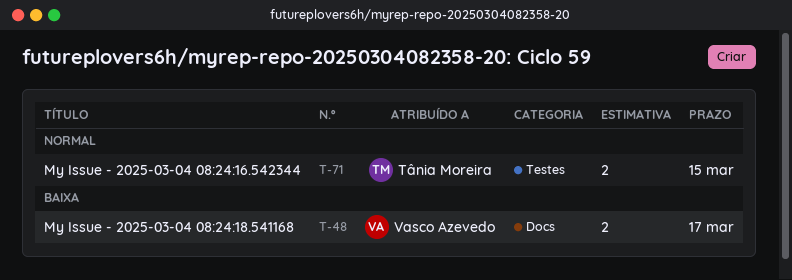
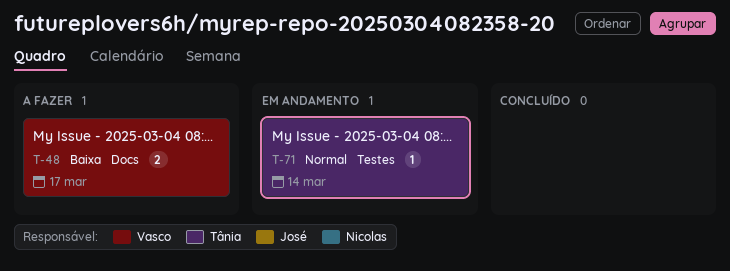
T-71, estimate: 2 -> 1
T-71, due: Mar 15 -> Mar 14

